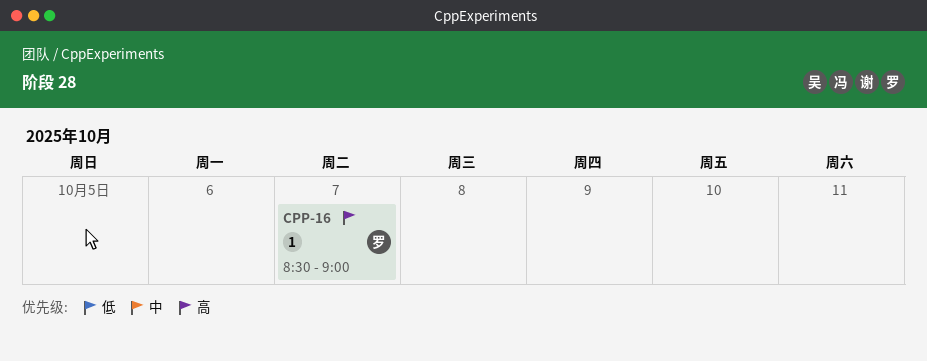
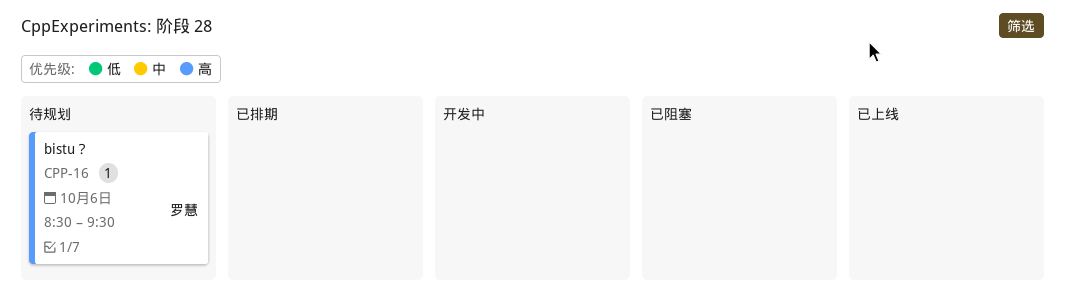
CPP-16, day: Oct 7 -> Oct 6
CPP-16, ends: 09:00 -> 09:30

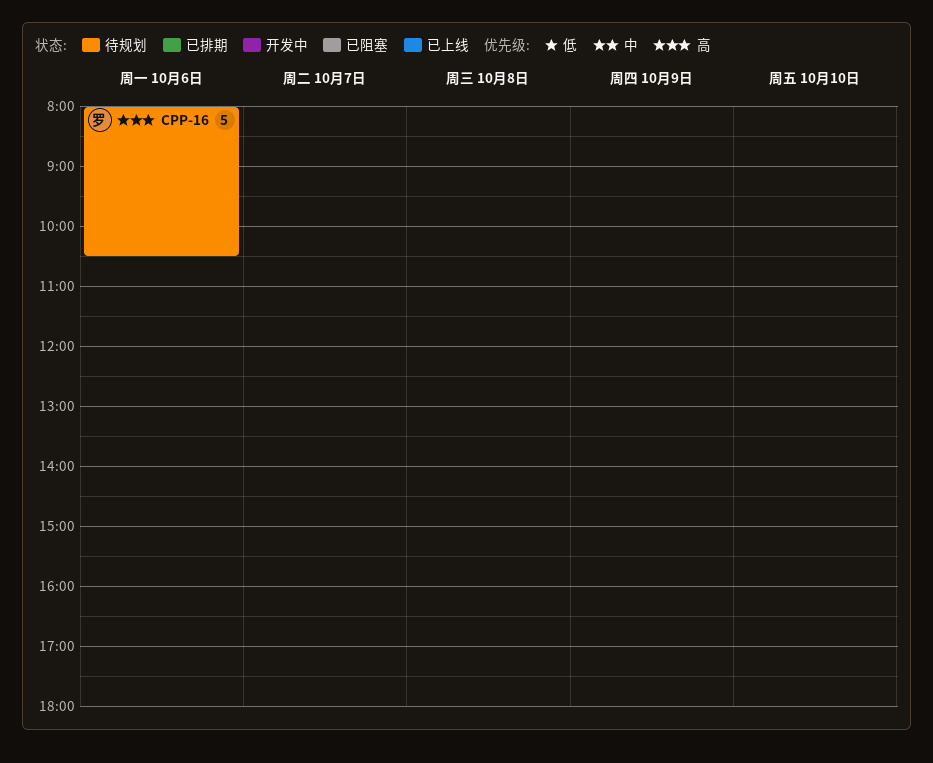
CPP-16, estimate: 1 -> 5
CPP-16, begins: 08:30 -> 08:00
CPP-16, ends: 09:30 -> 10:30

